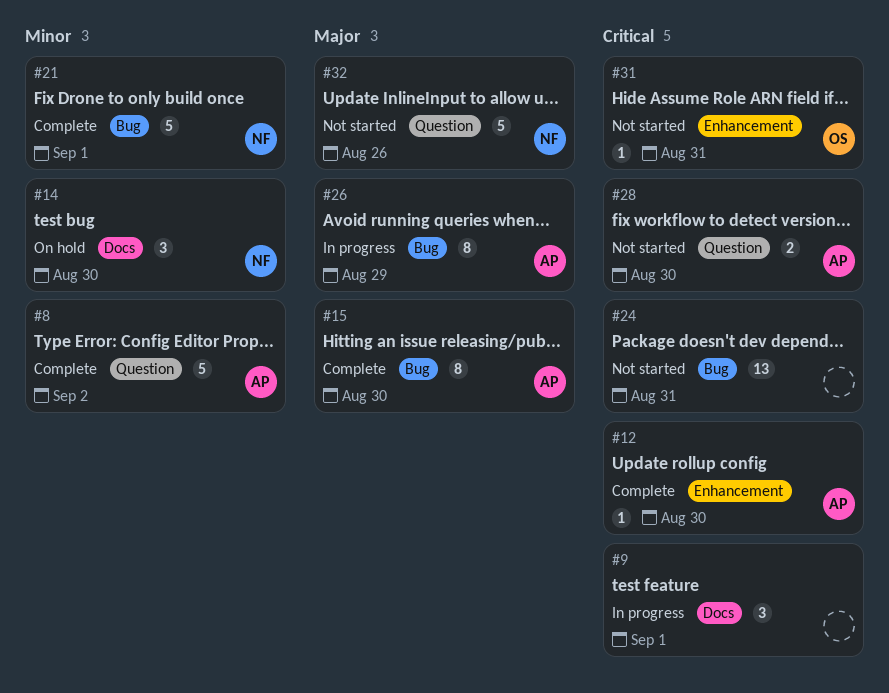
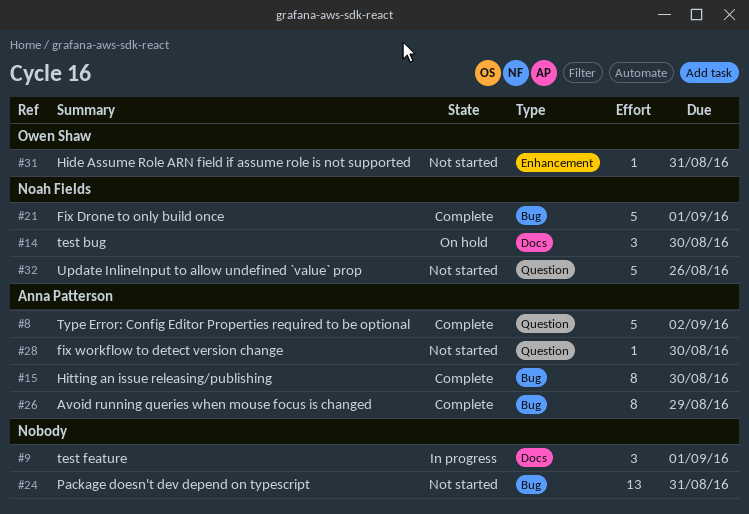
#12: present -> none
#26, status: In progress -> Complete
#28, estimate: 2 -> 1

